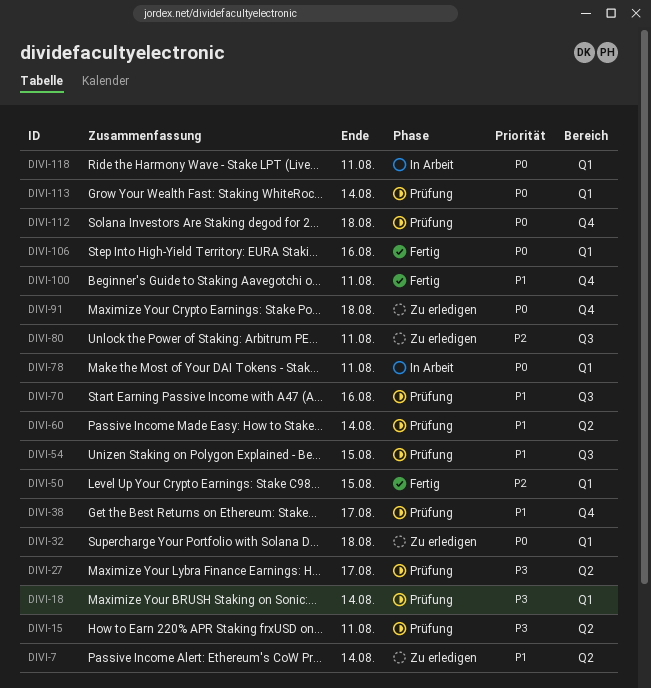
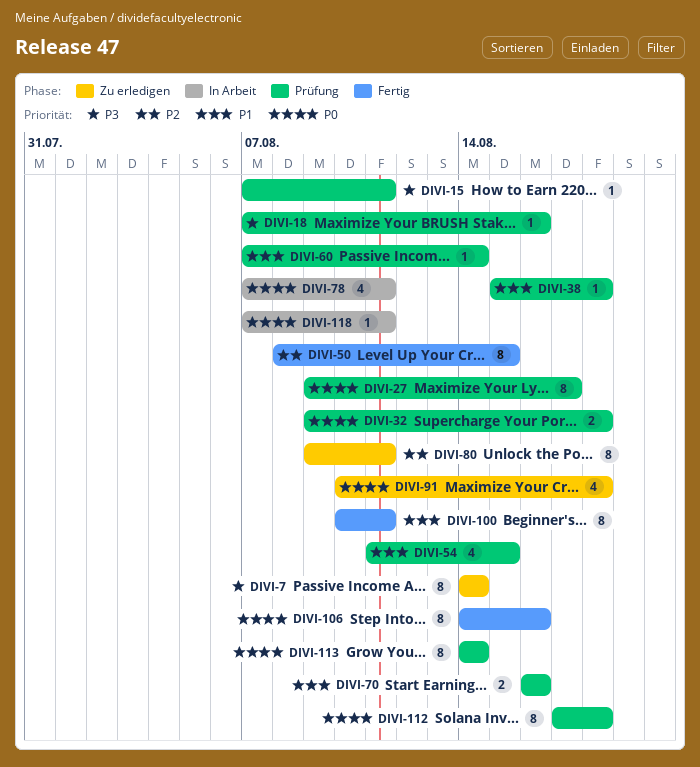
DIVI-7, priority: P1 -> P3
DIVI-18, due: Aug 14 -> Aug 16
DIVI-27, priority: P3 -> P0
DIVI-32, status: Zu erledigen -> Prüfung
DIVI-38, due: Aug 17 -> Aug 18

